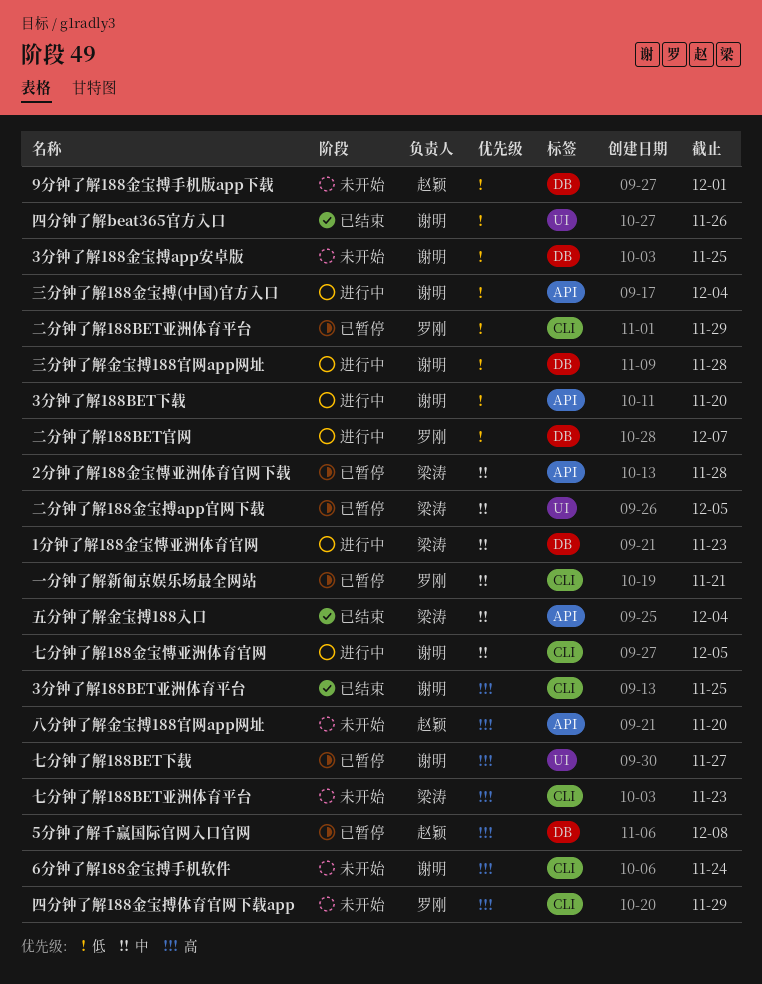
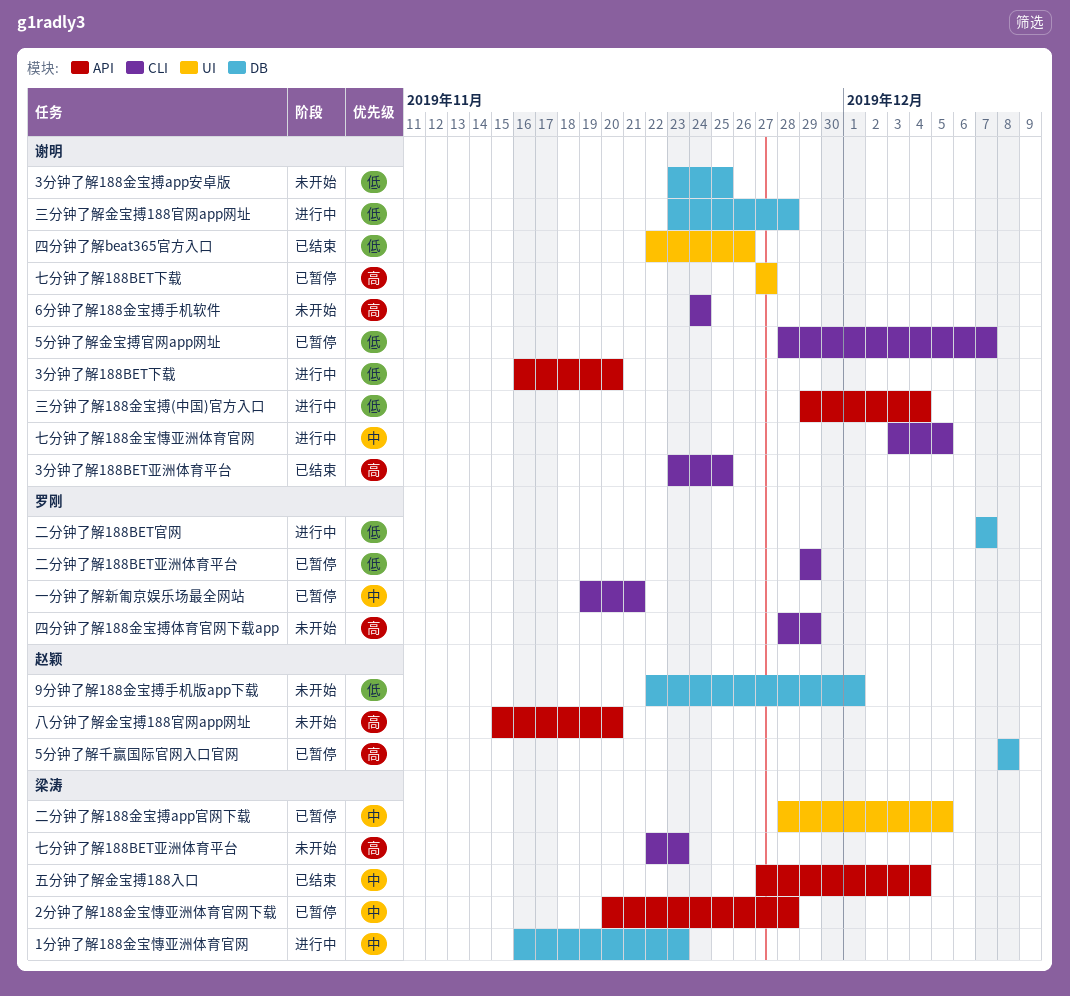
5分钟了解金宝搏官网app网址: none -> present

